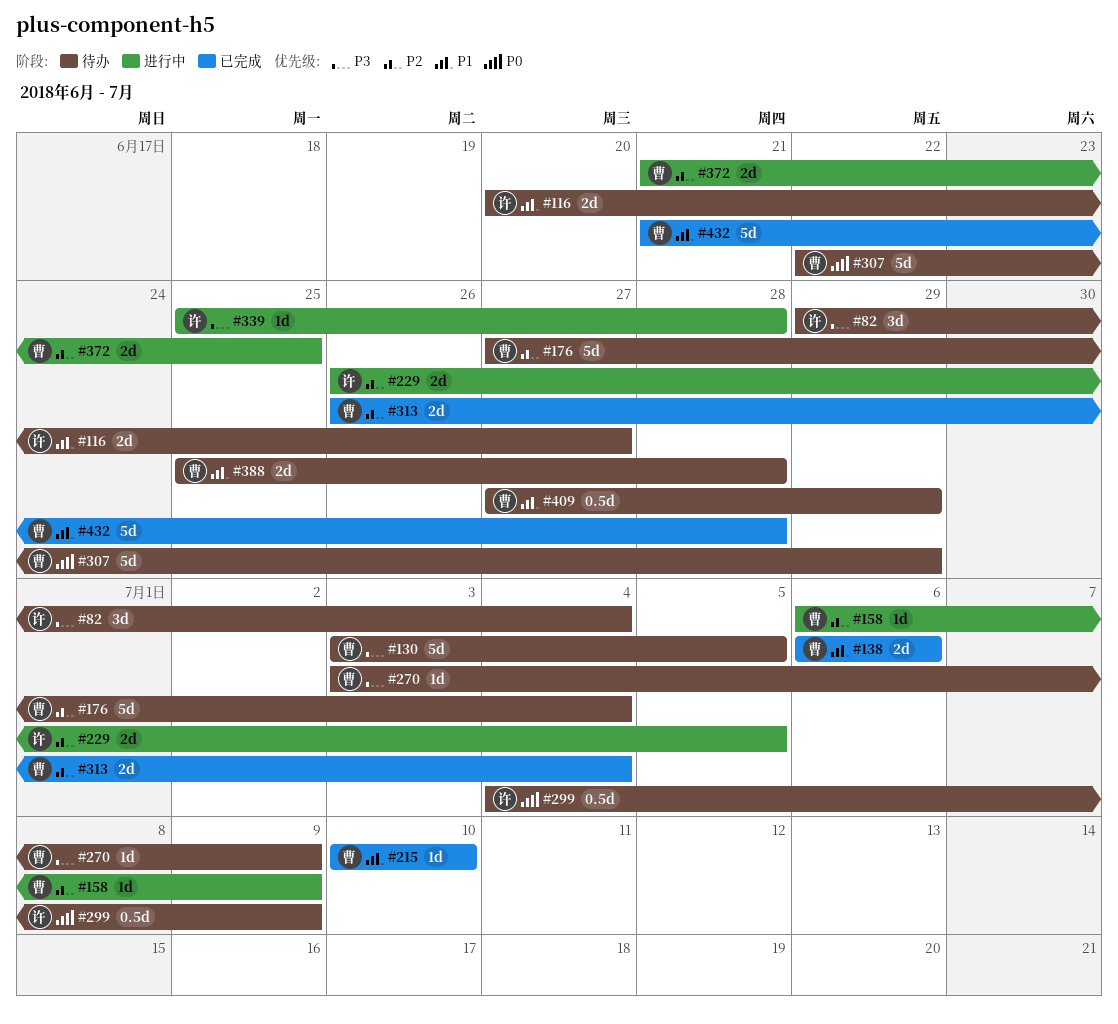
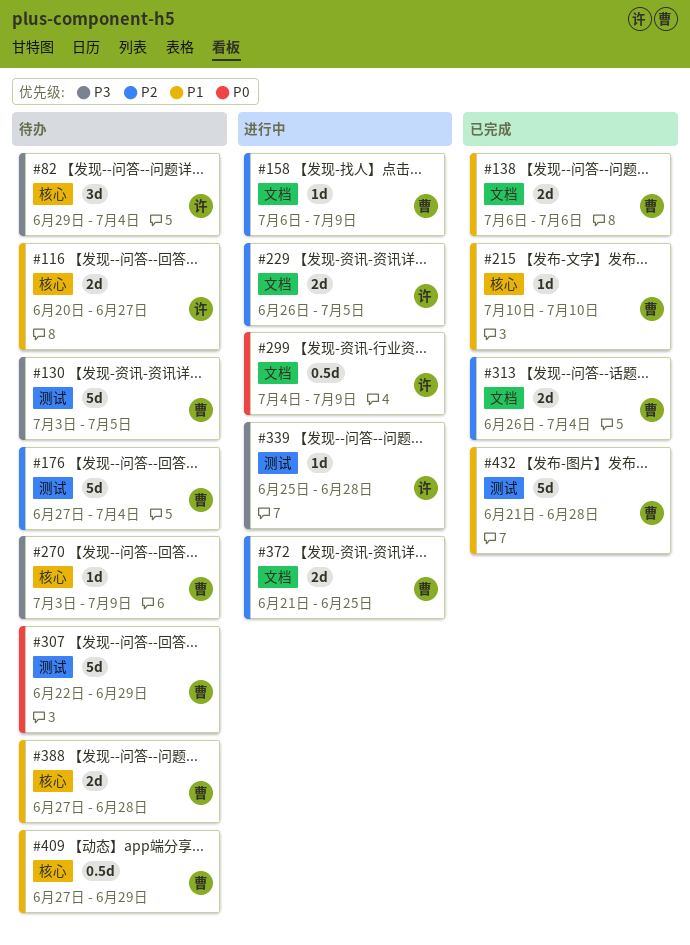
#299, status: 待办 -> 进行中
#388, start: Jun 25 -> Jun 27

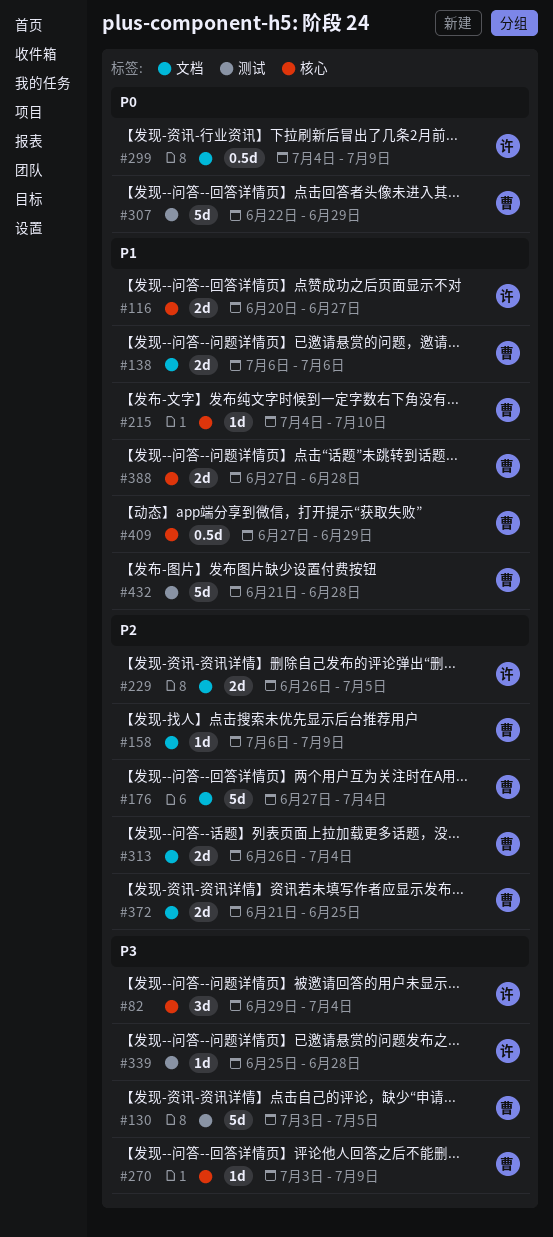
#176, label: 测试 -> 文档
#215, start: Jul 10 -> Jul 4

